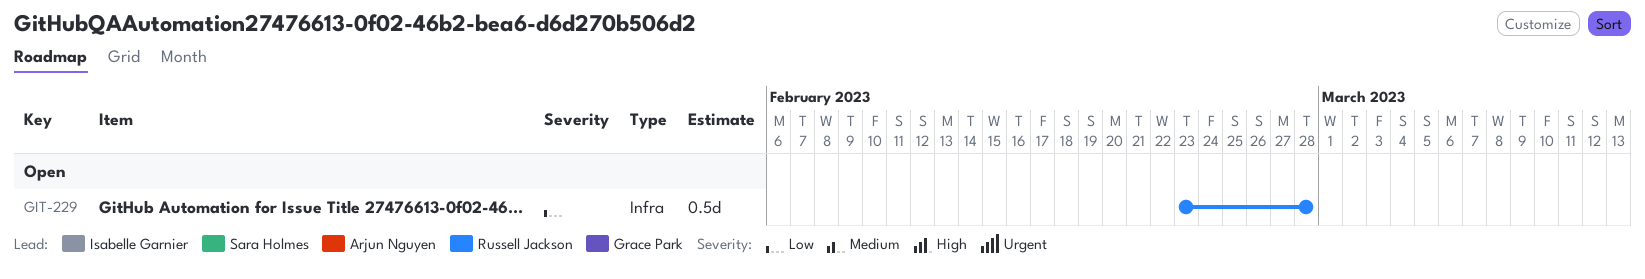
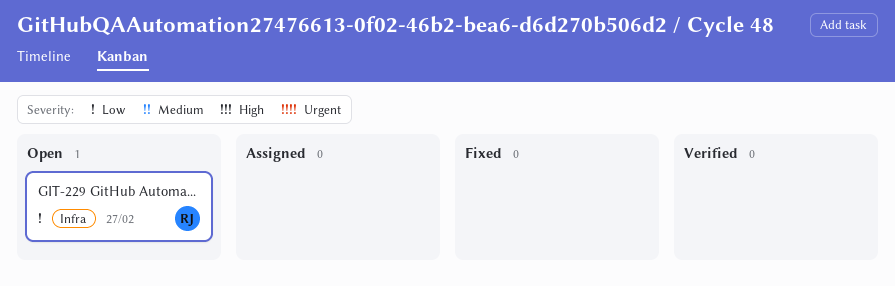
GIT-229, due: Feb 28 -> Feb 27

